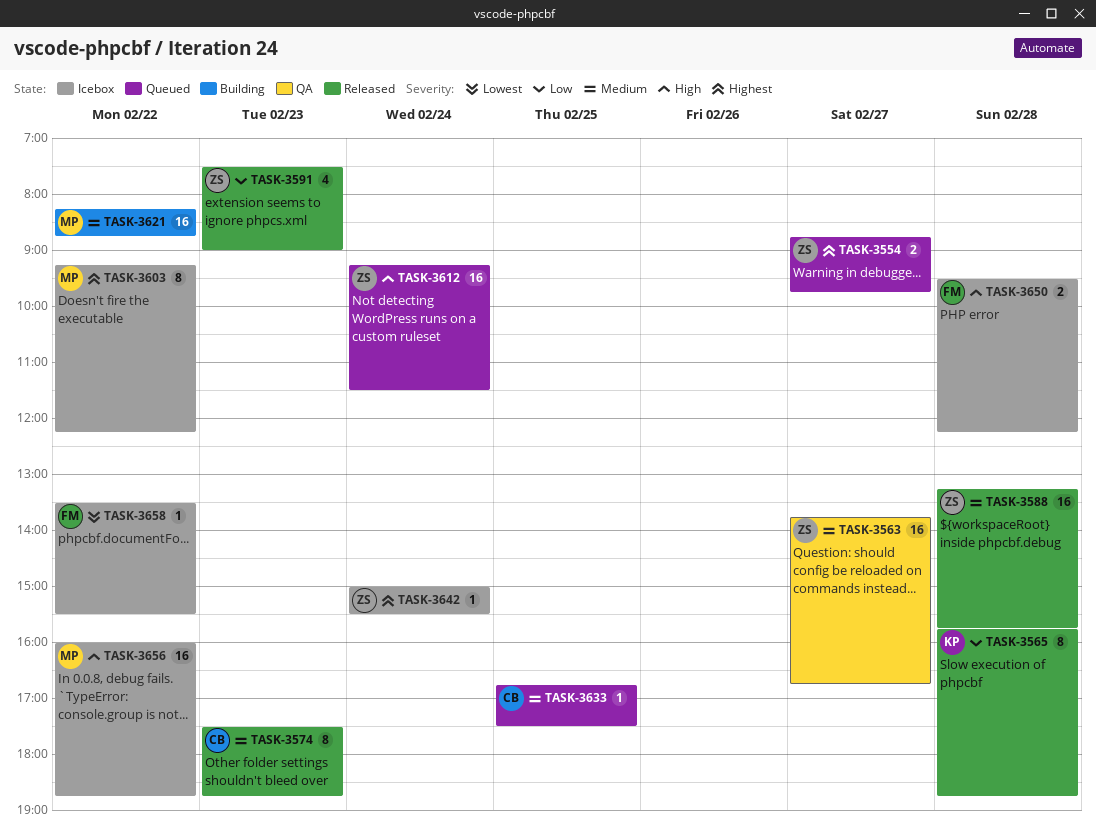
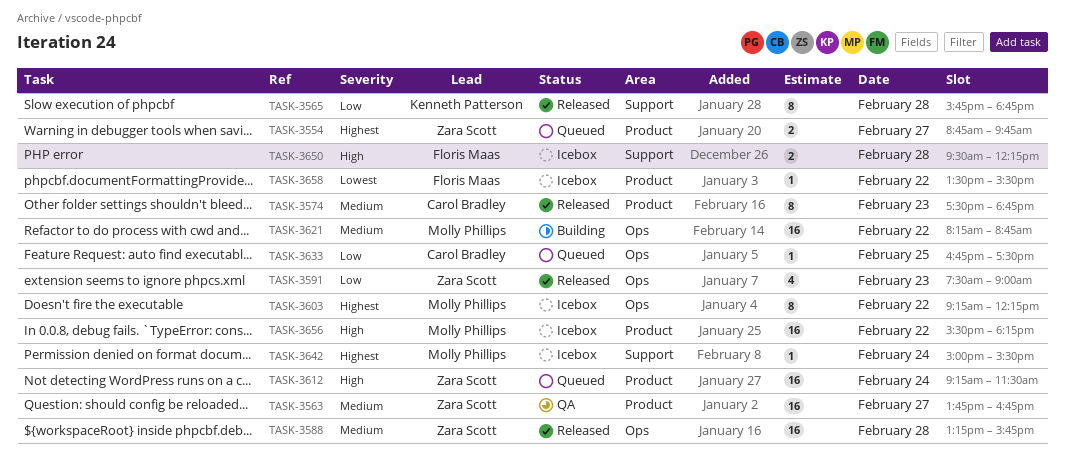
TASK-3633, priority: Medium -> Low
TASK-3642, owner: Zara Scott -> Molly Phillips
TASK-3656, begins: 16:00 -> 15:30
TASK-3656, ends: 18:45 -> 18:15

